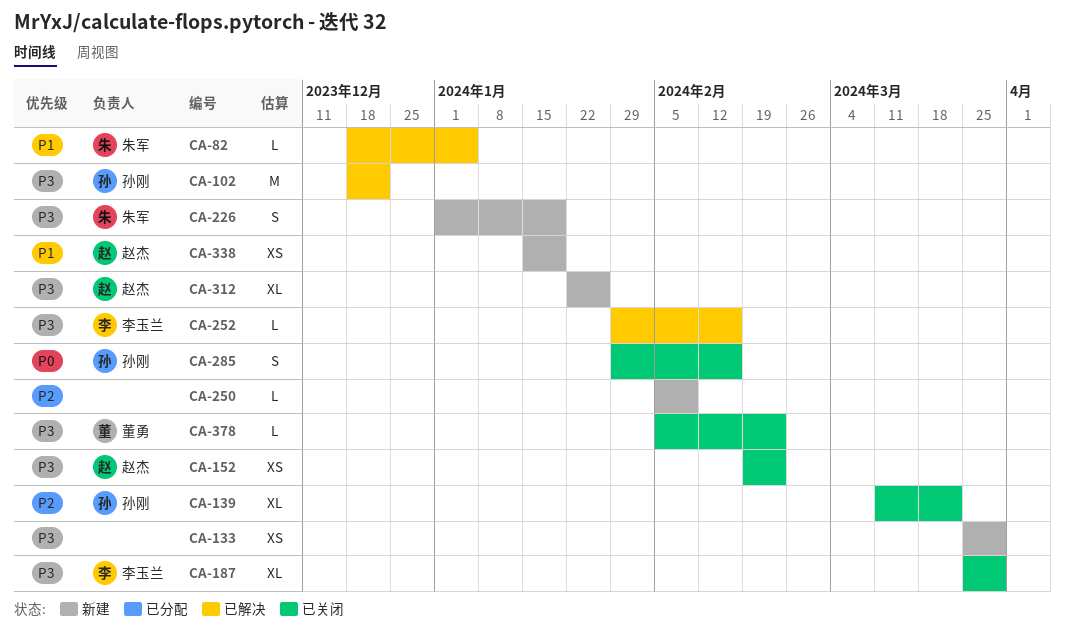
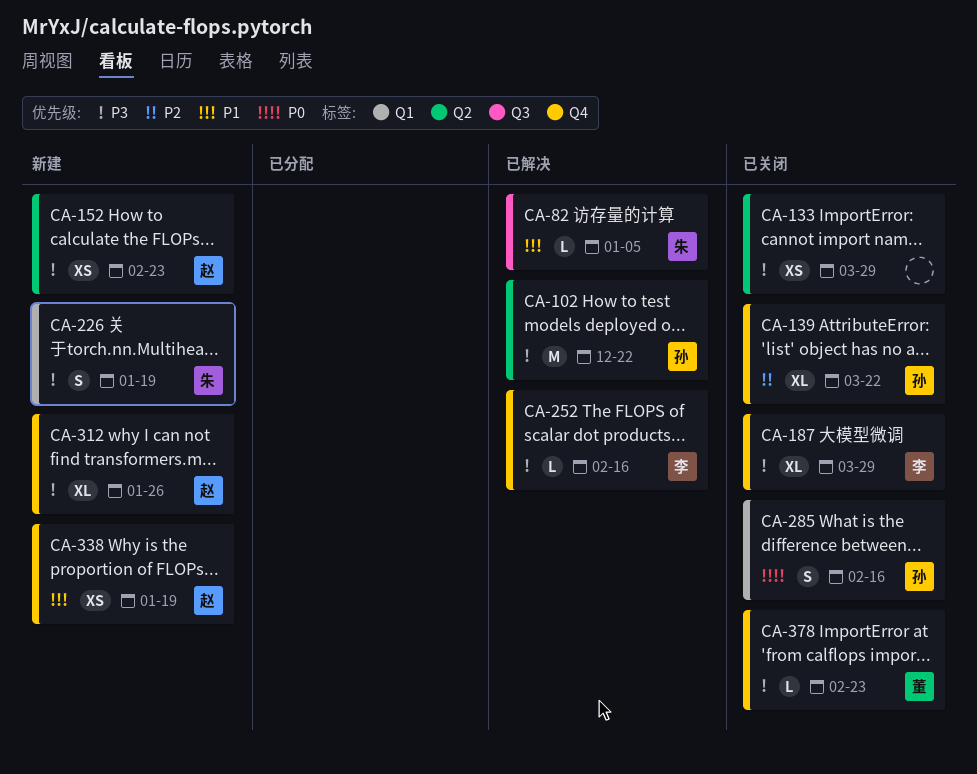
CA-133, status: 新建 -> 已关闭
CA-152, status: 已关闭 -> 新建
CA-250: present -> none

